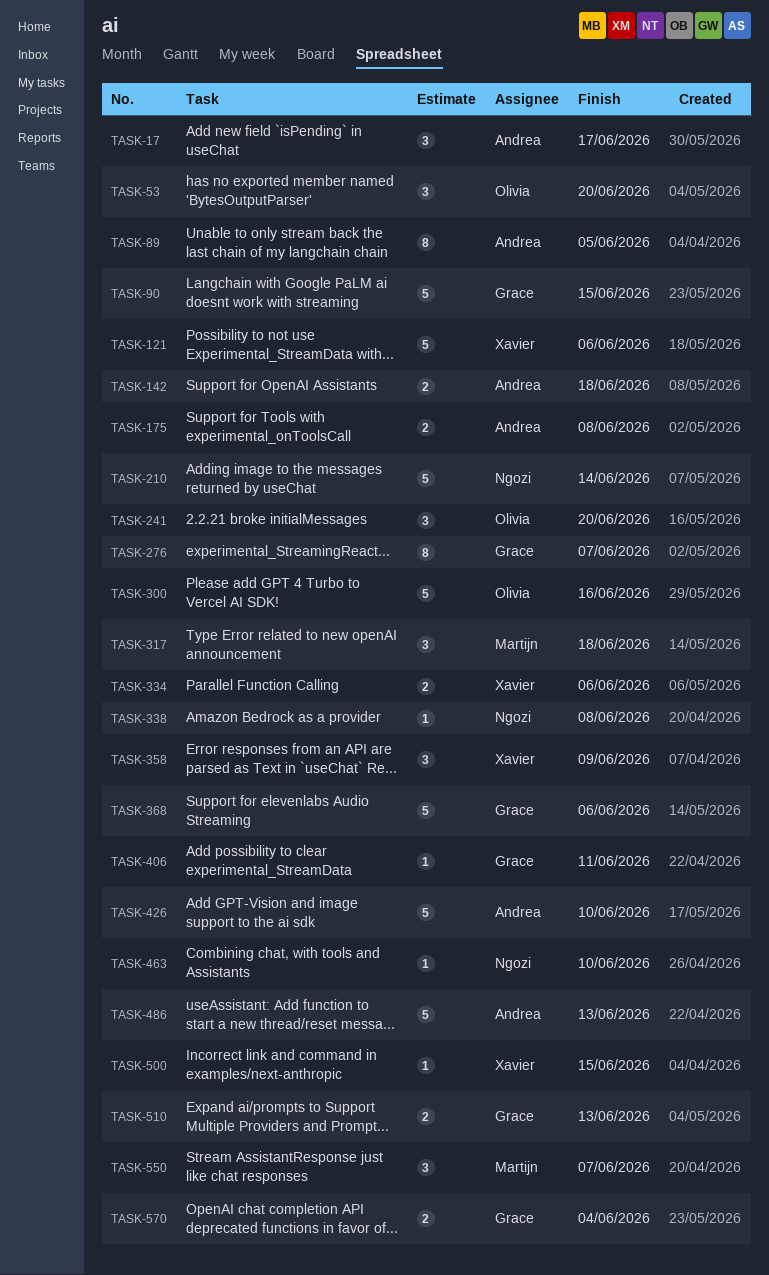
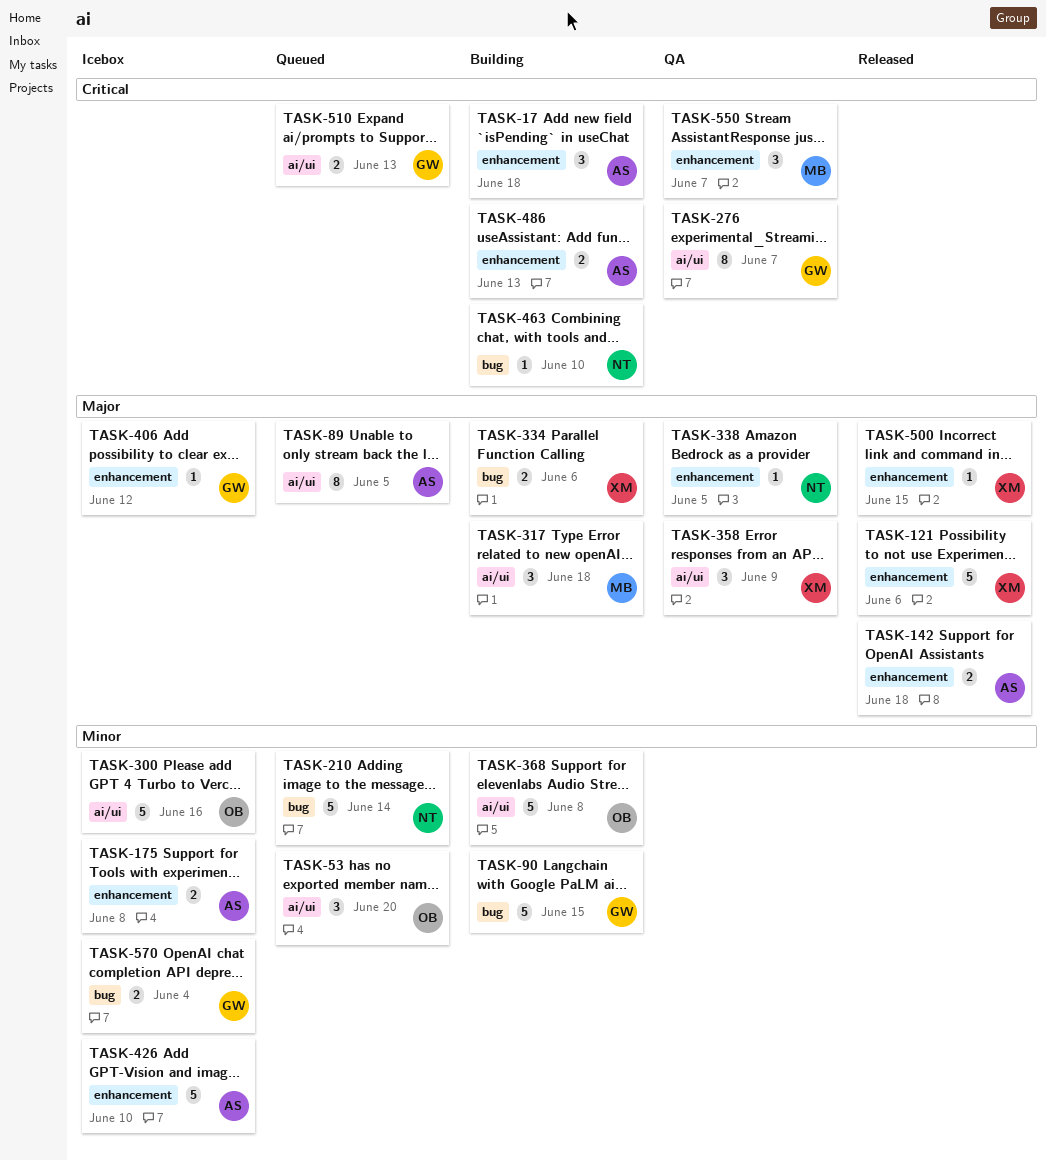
TASK-17, due: Jun 17 -> Jun 18
TASK-241: present -> none
TASK-338, due: Jun 8 -> Jun 5
TASK-368, owner: Grace -> Olivia
TASK-368, due: Jun 6 -> Jun 8
TASK-406, due: Jun 11 -> Jun 12
TASK-486, estimate: 5 -> 2

